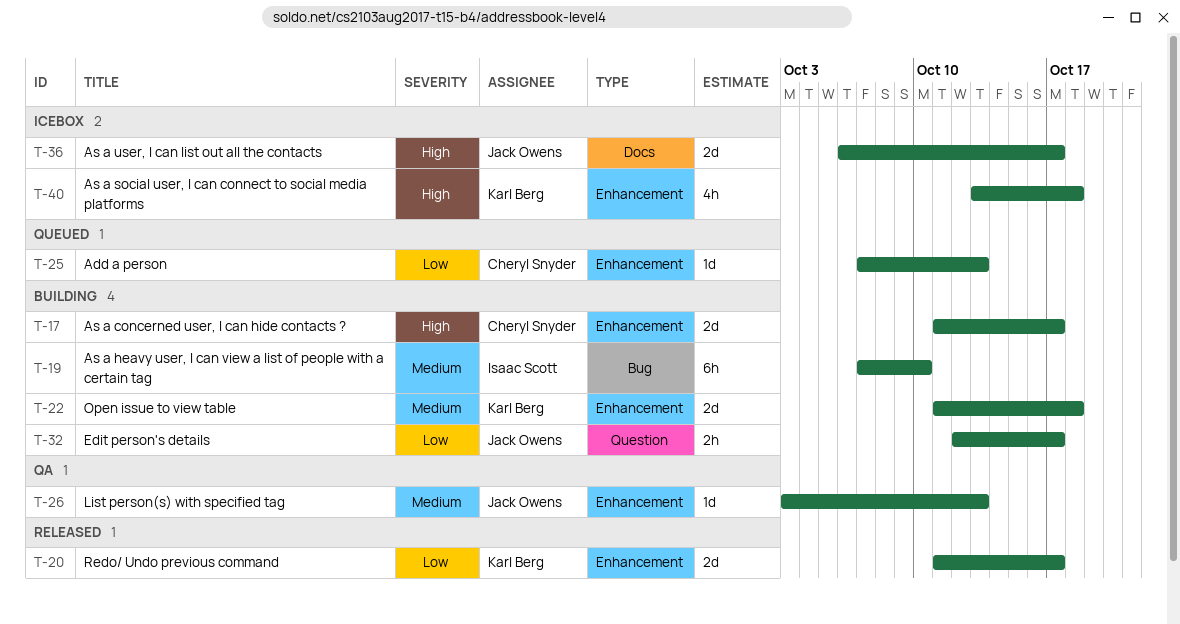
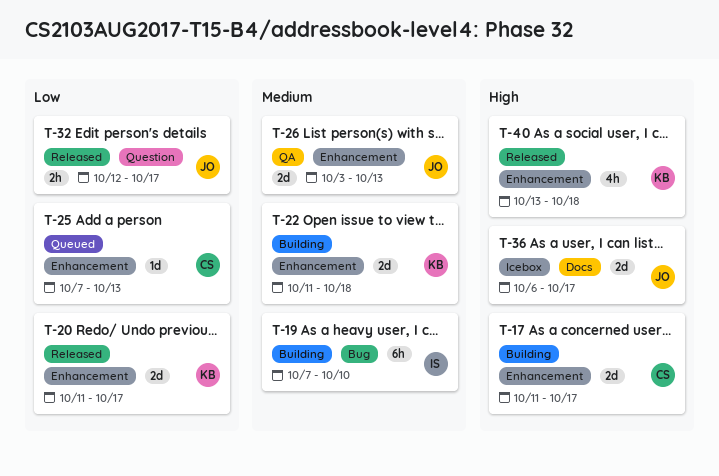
T-26, estimate: 1d -> 2d
T-32, status: Building -> Released
T-40, status: Icebox -> Released

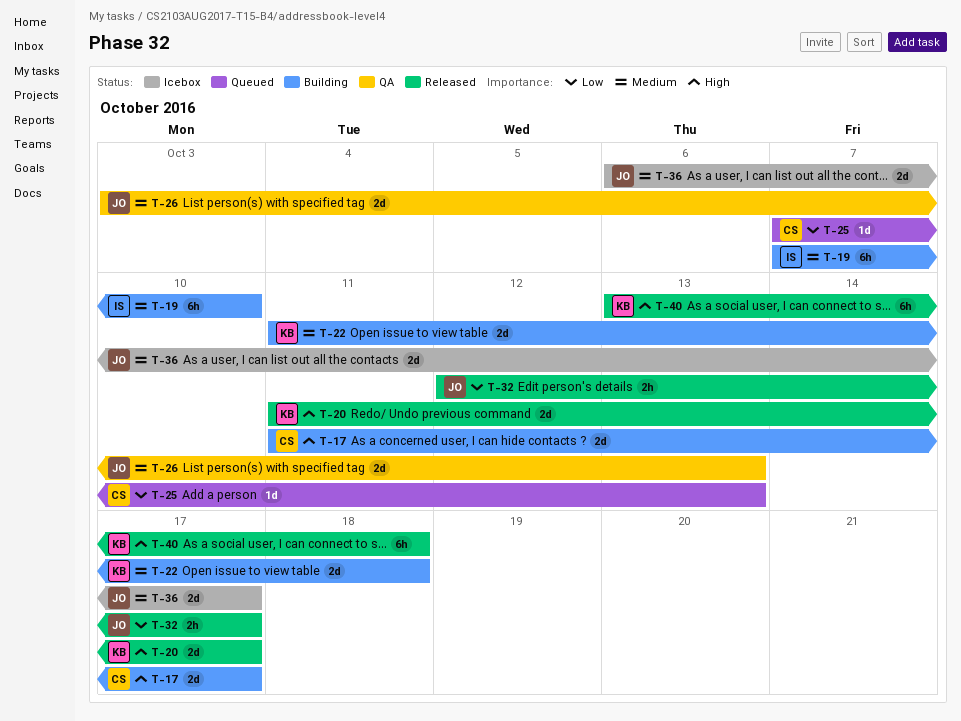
T-20, priority: Low -> High
T-36, priority: High -> Medium
T-40, estimate: 4h -> 6h

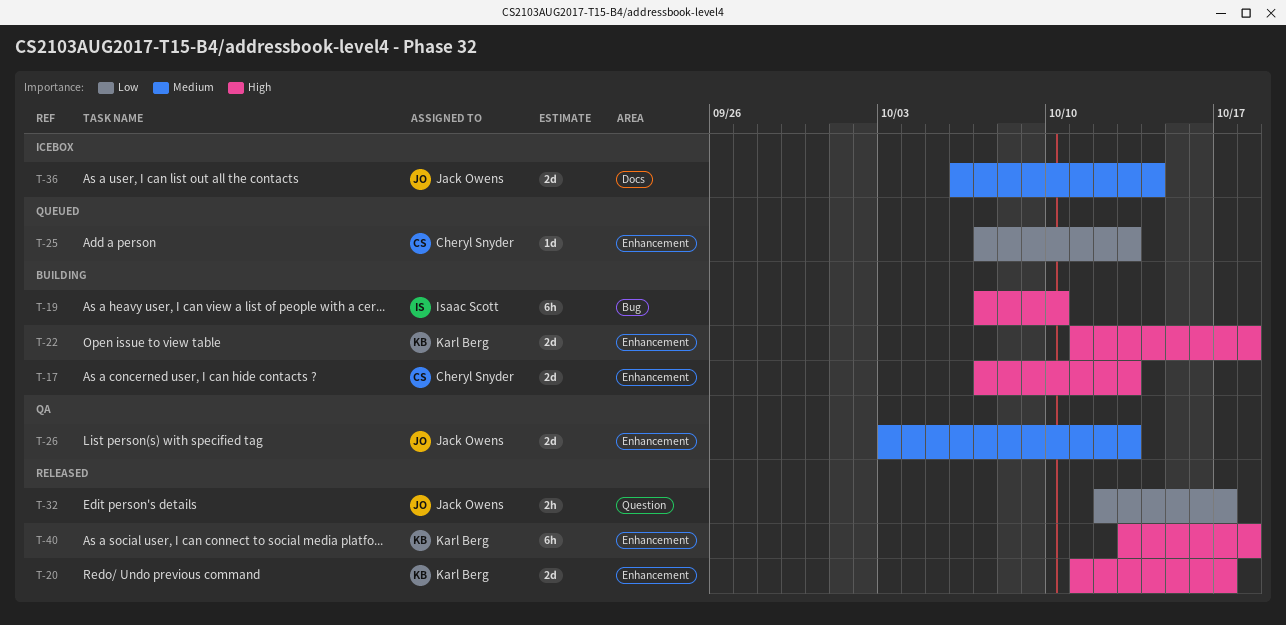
T-17, start: Oct 11 -> Oct 7
T-17, due: Oct 17 -> Oct 13
T-19, priority: Medium -> High
T-22, priority: Medium -> High
T-36, due: Oct 17 -> Oct 14

